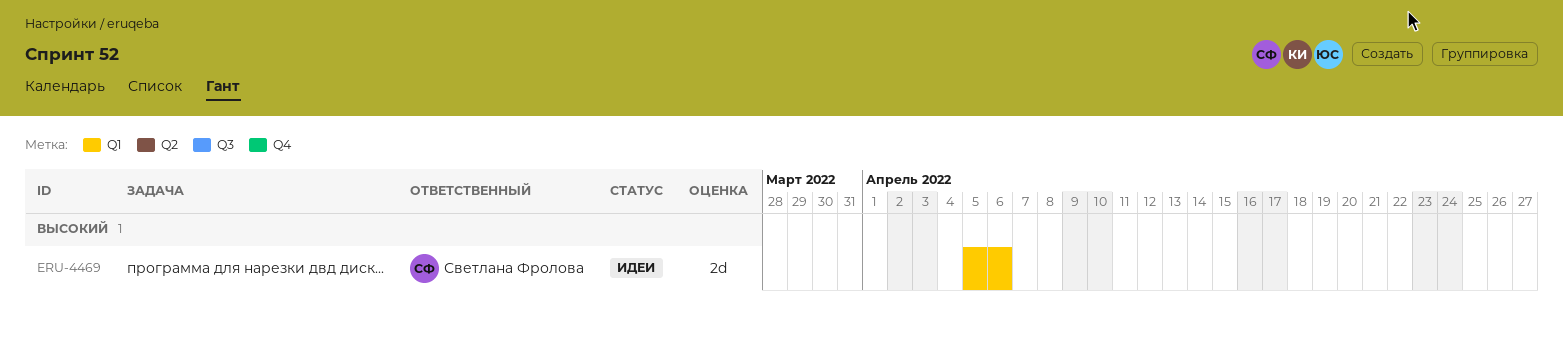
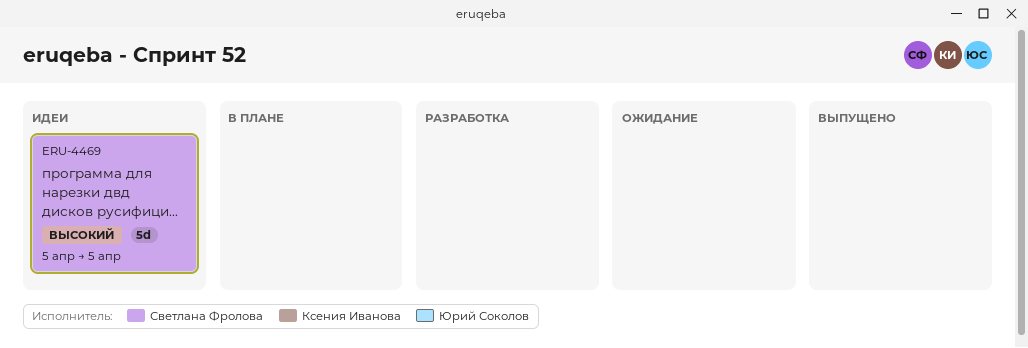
ERU-4469, estimate: 2d -> 5d
ERU-4469, due: Apr 6 -> Apr 5

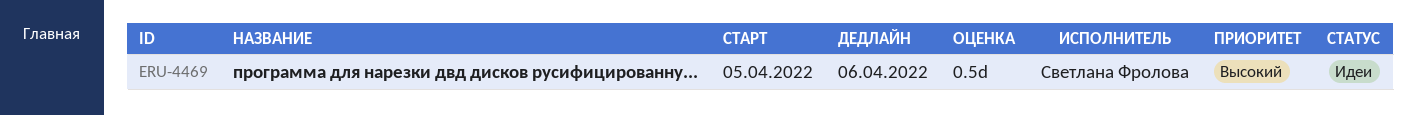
ERU-4469, estimate: 5d -> 0.5d
ERU-4469, due: Apr 5 -> Apr 6

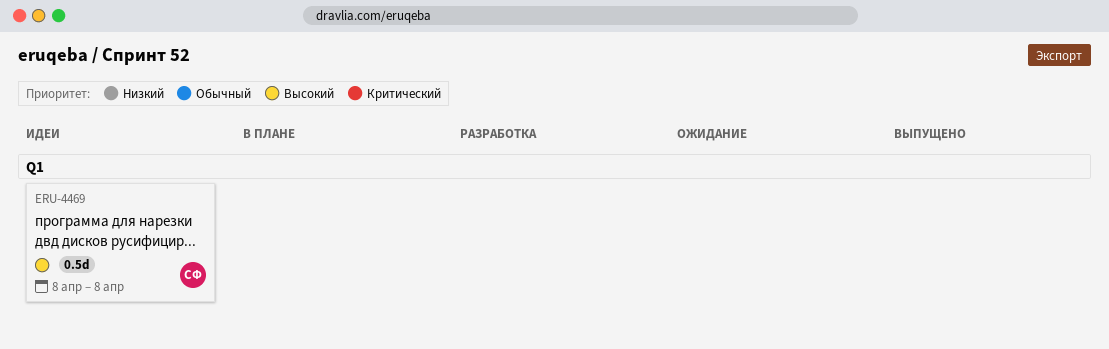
ERU-4469, start: Apr 5 -> Apr 8
ERU-4469, due: Apr 6 -> Apr 8

